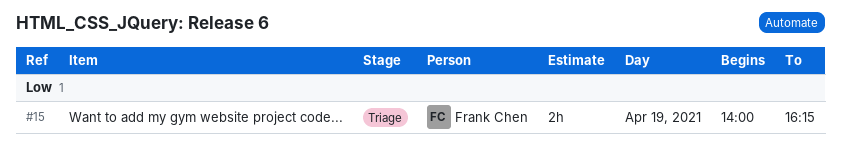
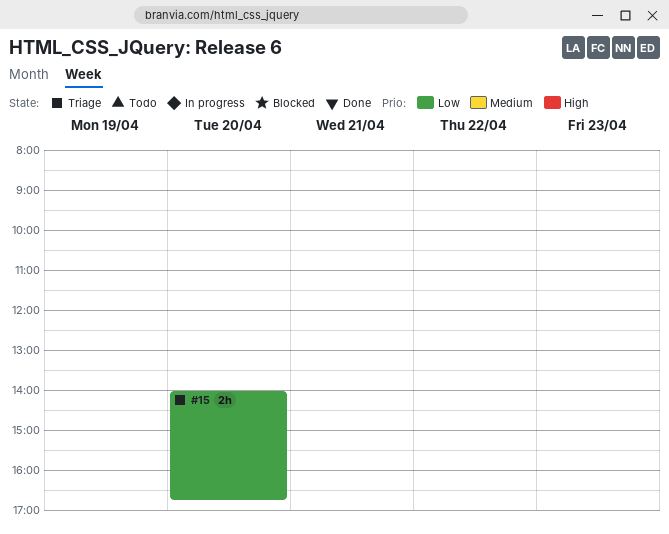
#15, day: Apr 19 -> Apr 20
#15, ends: 16:15 -> 16:45

